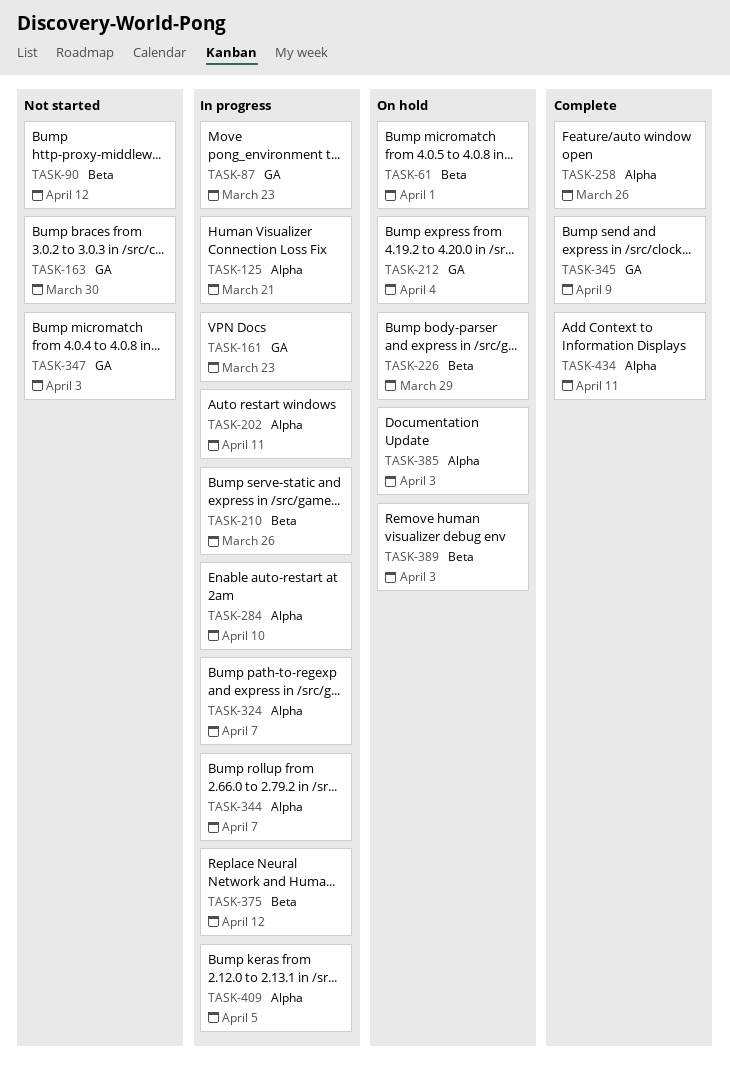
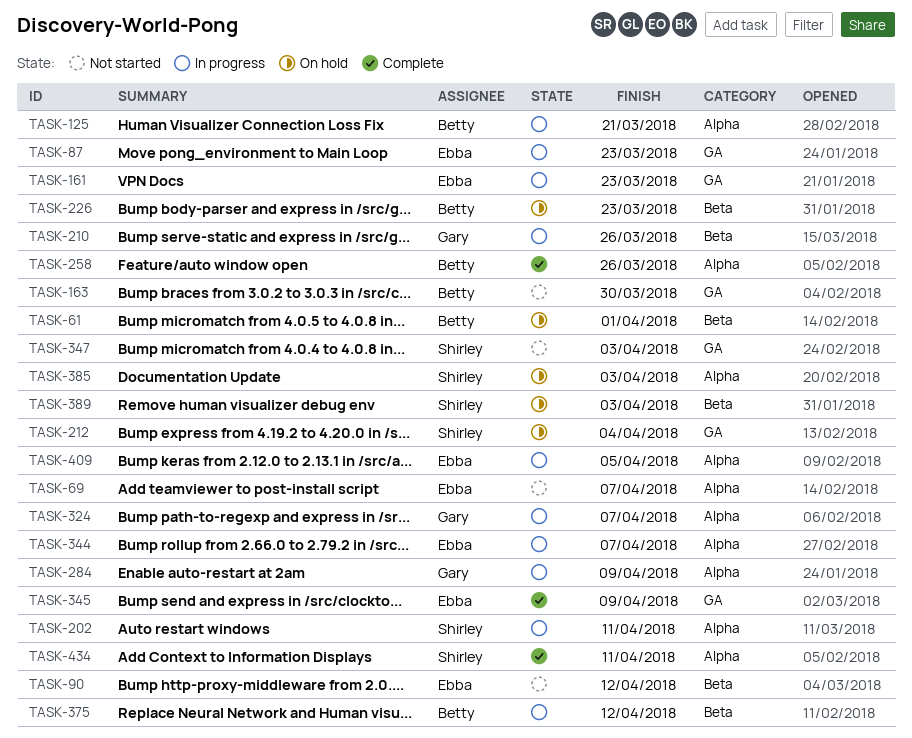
TASK-69: none -> present
TASK-226, due: Mar 29 -> Mar 23
TASK-284, due: Apr 10 -> Apr 9

